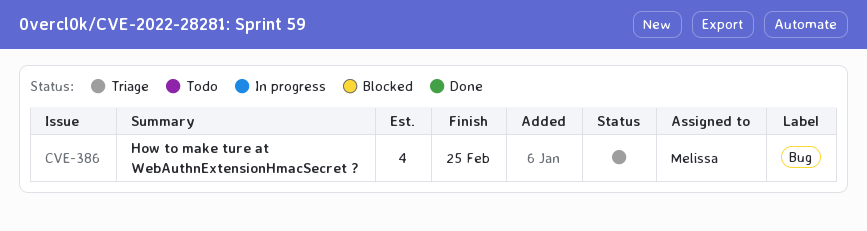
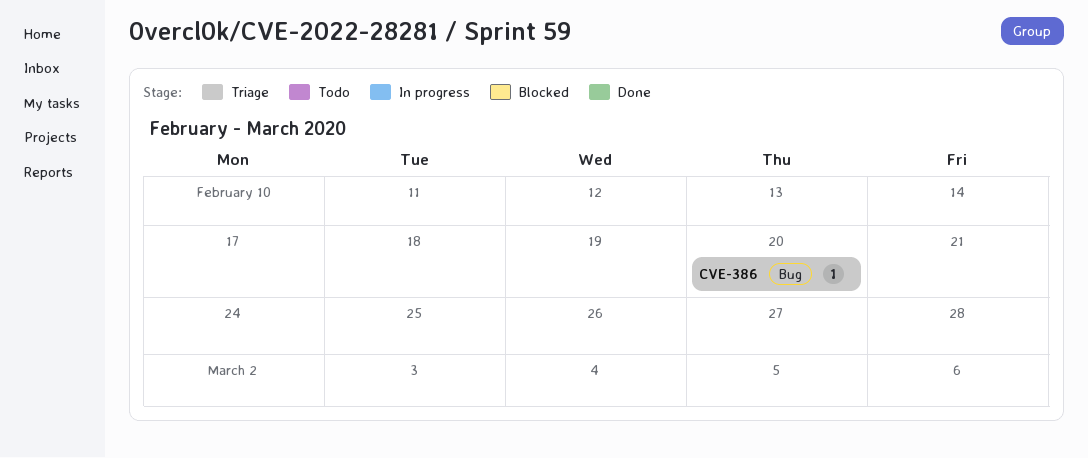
CVE-386, estimate: 4 -> 1
CVE-386, due: Feb 25 -> Feb 20

